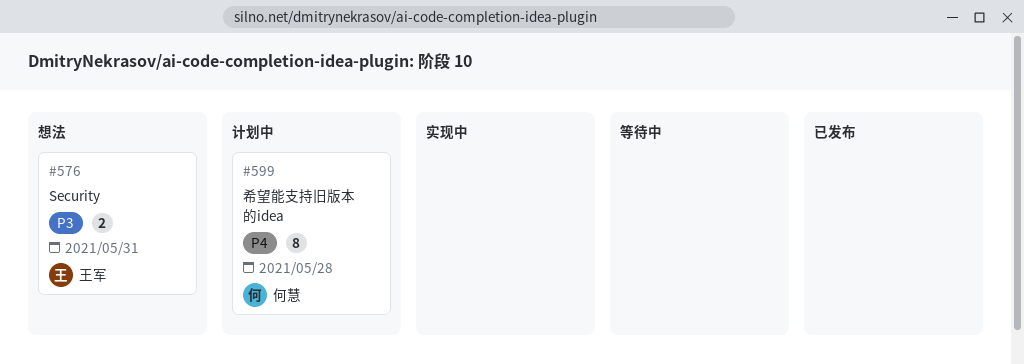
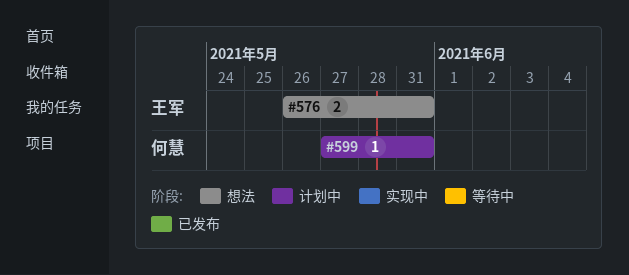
#599, estimate: 8 -> 1
#599, due: May 28 -> May 31

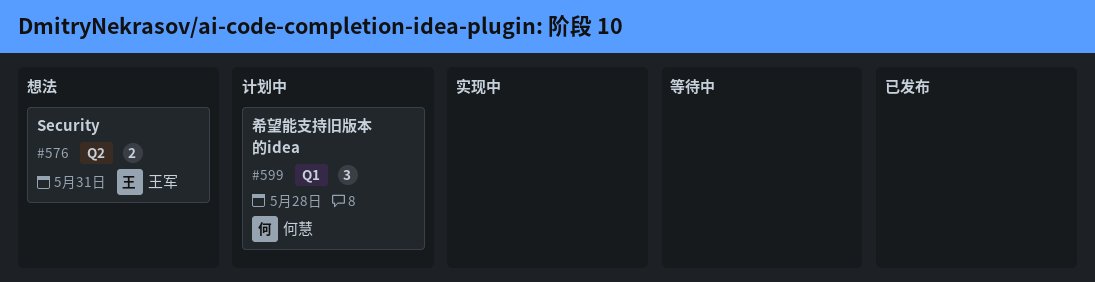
#599, estimate: 1 -> 3
#599, due: May 31 -> May 28

